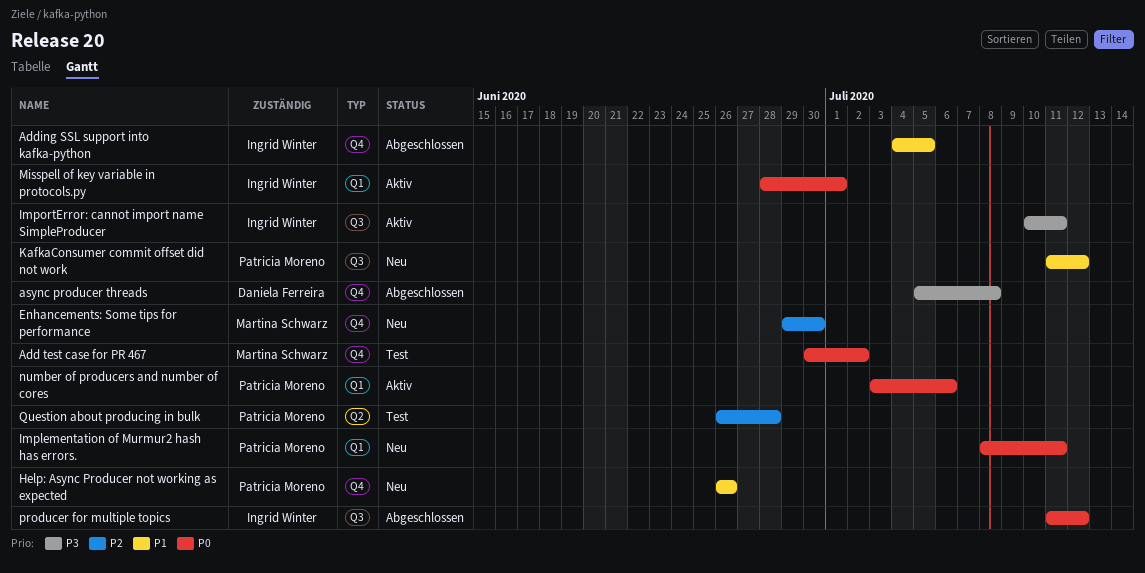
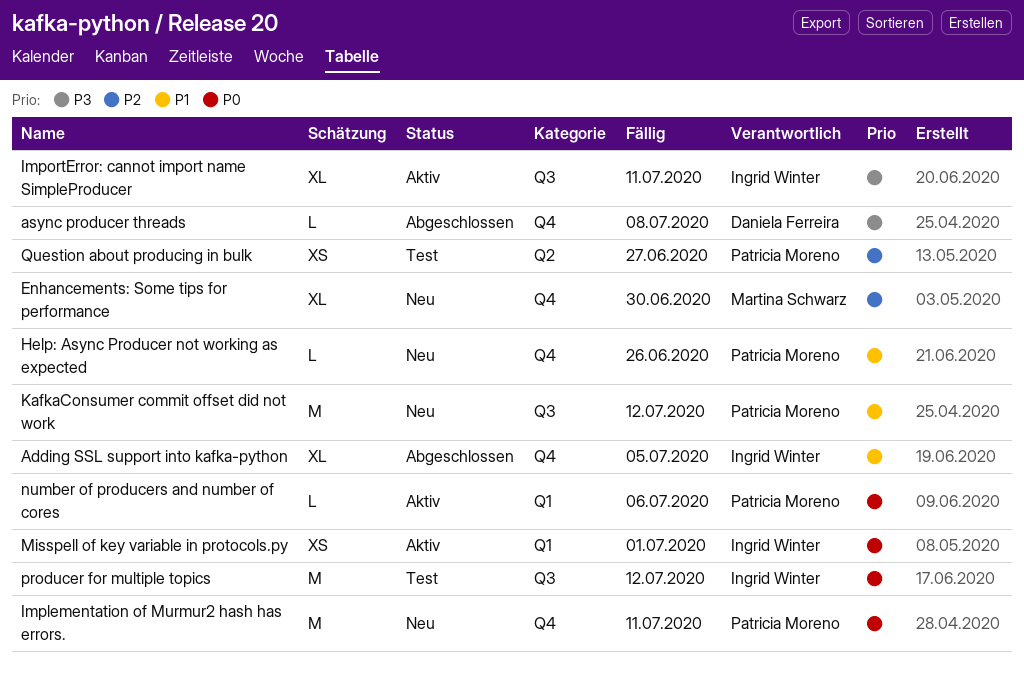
Add test case for PR 467: present -> none
Implementation of Murmur2 hash has errors., label: Q1 -> Q4
producer for multiple topics, status: Abgeschlossen -> Test
Question about producing in bulk, due: Jun 28 -> Jun 27

